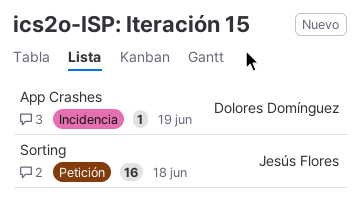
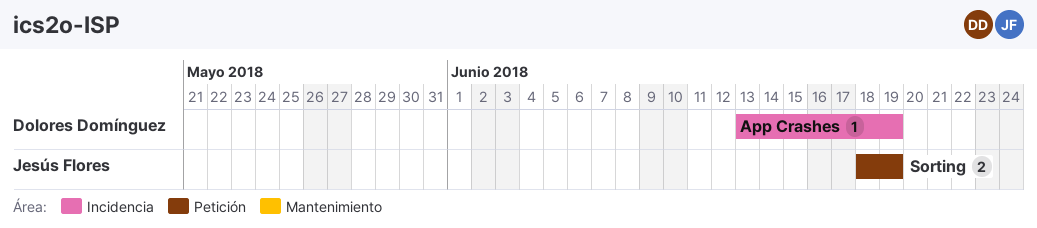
Sorting, estimate: 16 -> 2
Sorting, due: Jun 18 -> Jun 19

